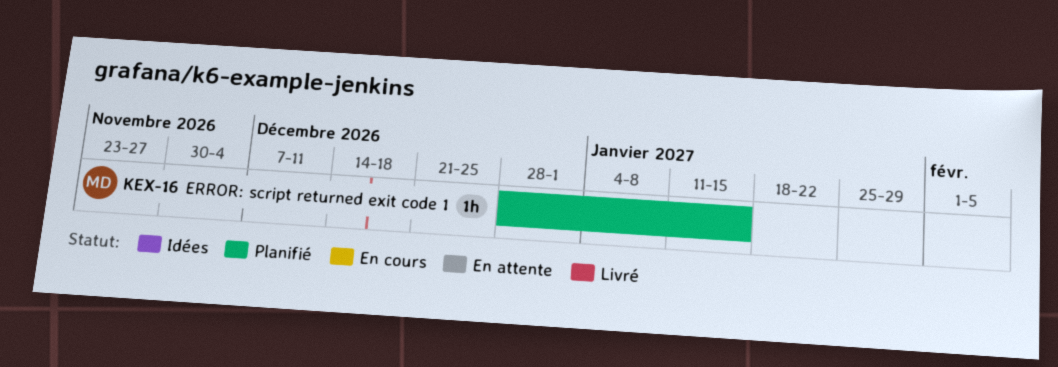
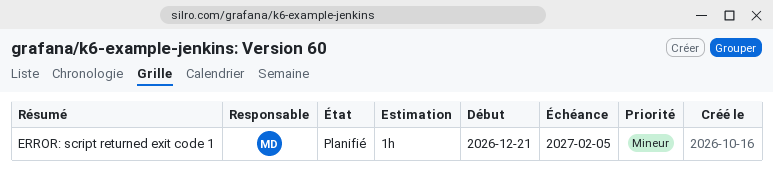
ERROR: script returned exit code 1, start: Dec 28 -> Dec 21
ERROR: script returned exit code 1, due: Jan 15 -> Feb 5

